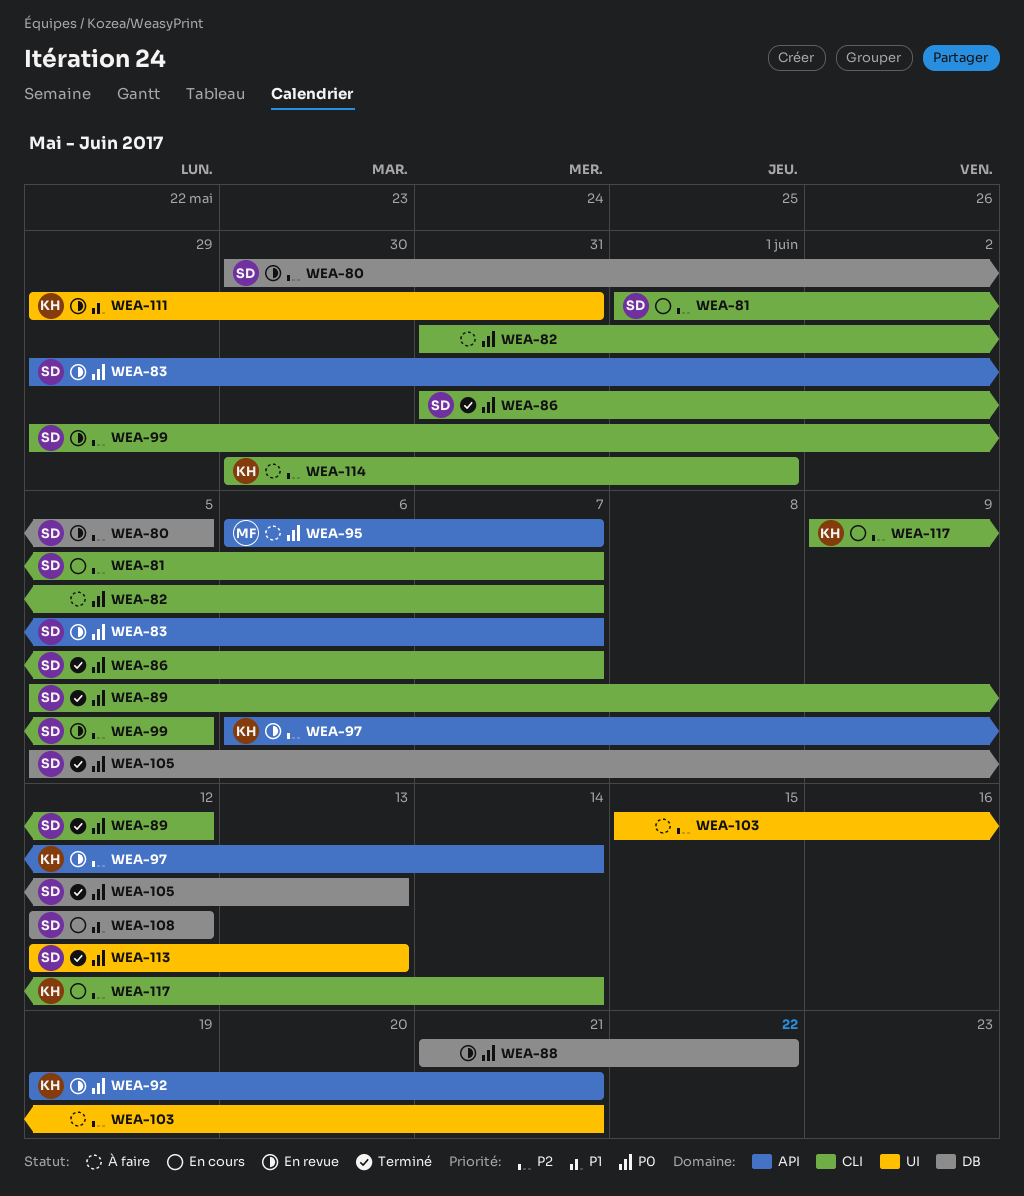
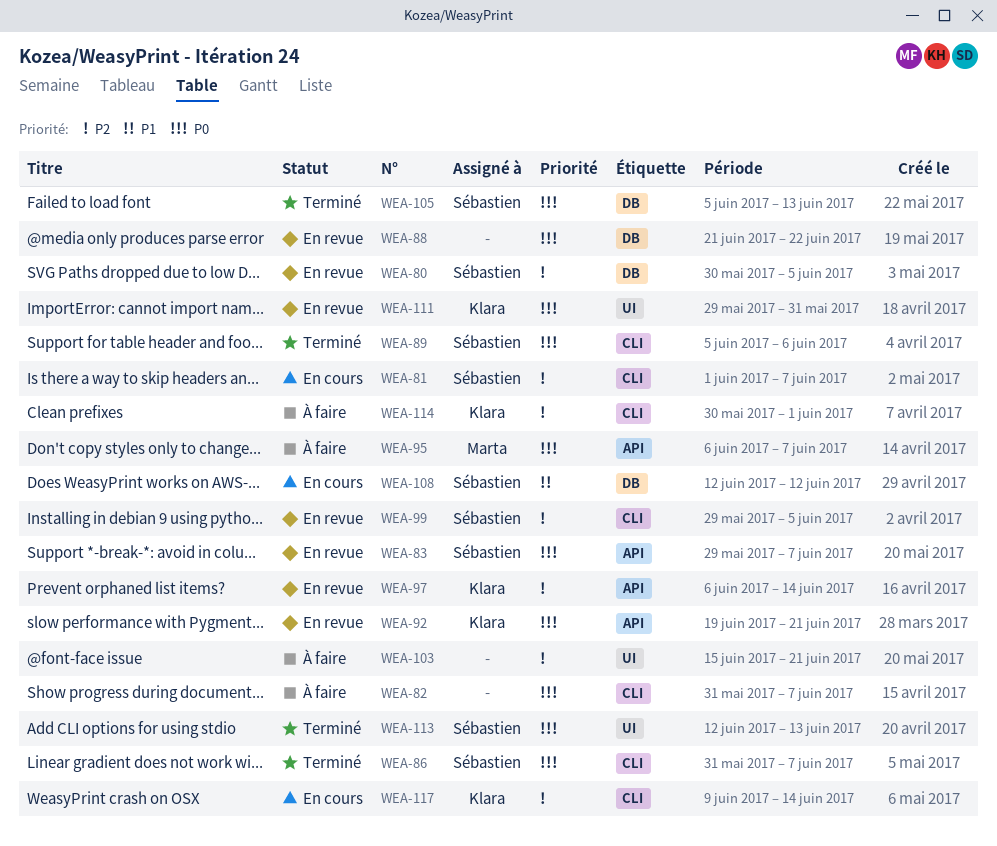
WEA-89, due: Jun 12 -> Jun 6
WEA-111, priority: P1 -> P0

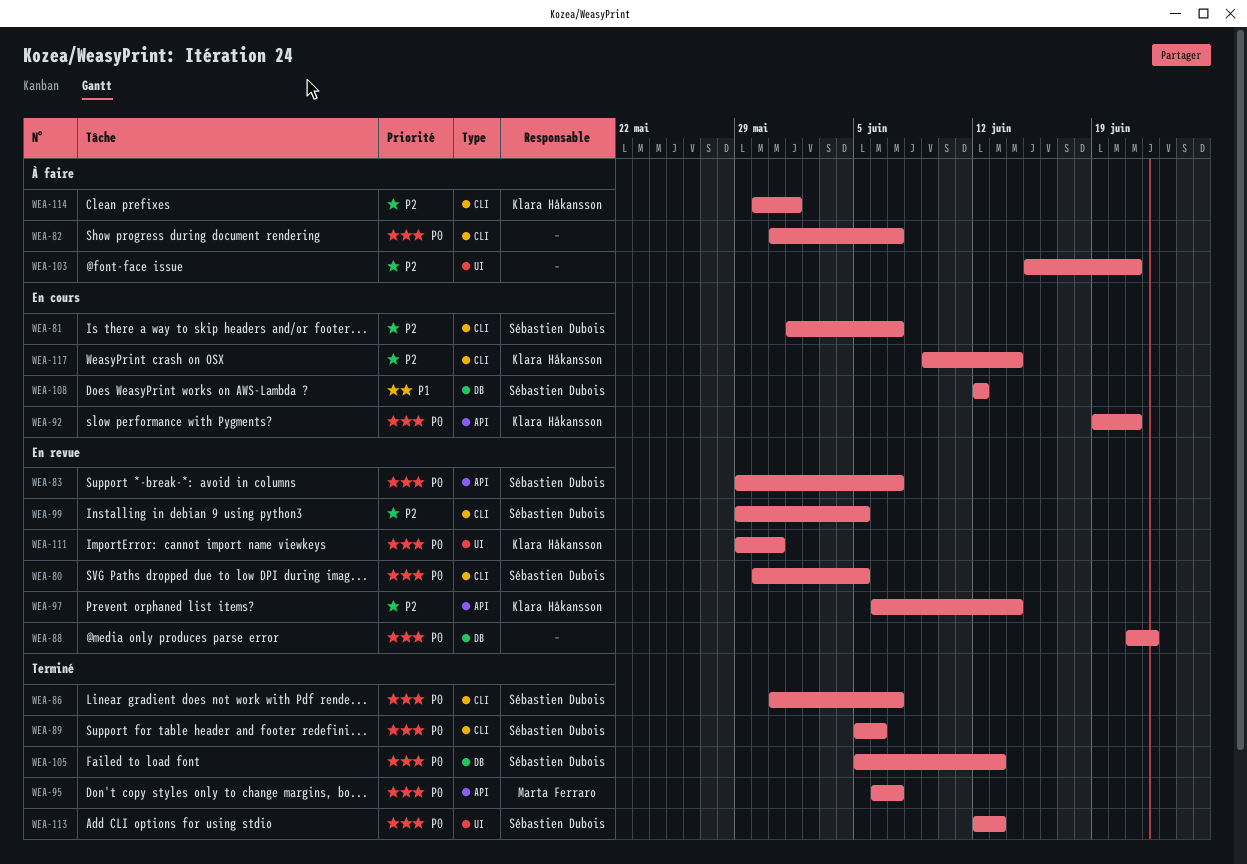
WEA-80, priority: P2 -> P0
WEA-80, label: DB -> CLI
WEA-92, status: En revue -> En cours
WEA-95, status: À faire -> Terminé

